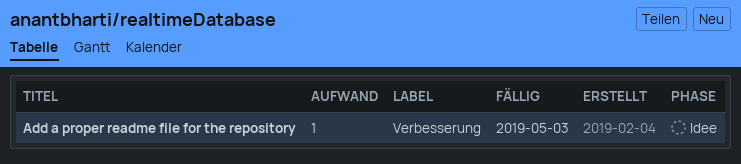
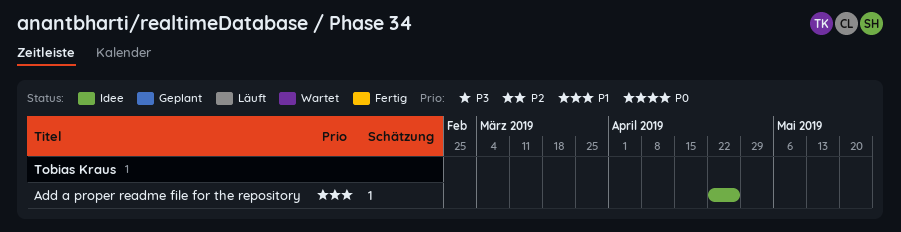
Add a proper readme file for the repository, due: May 3 -> Apr 26

